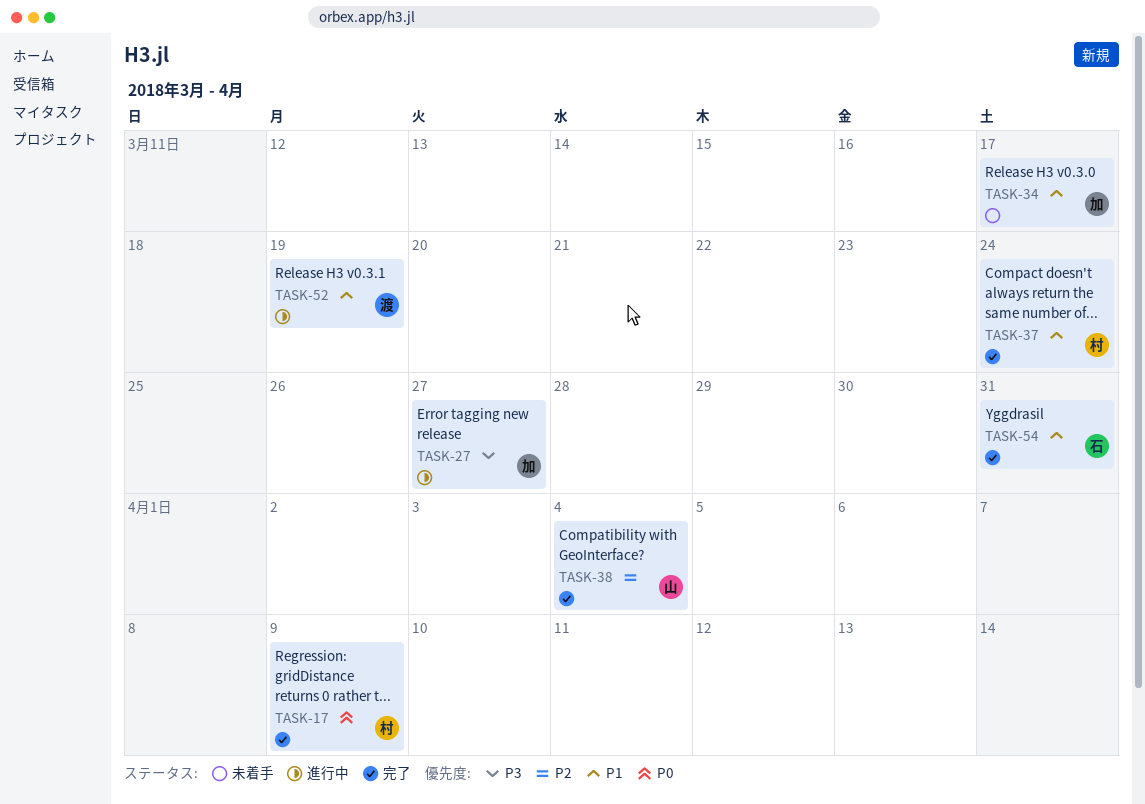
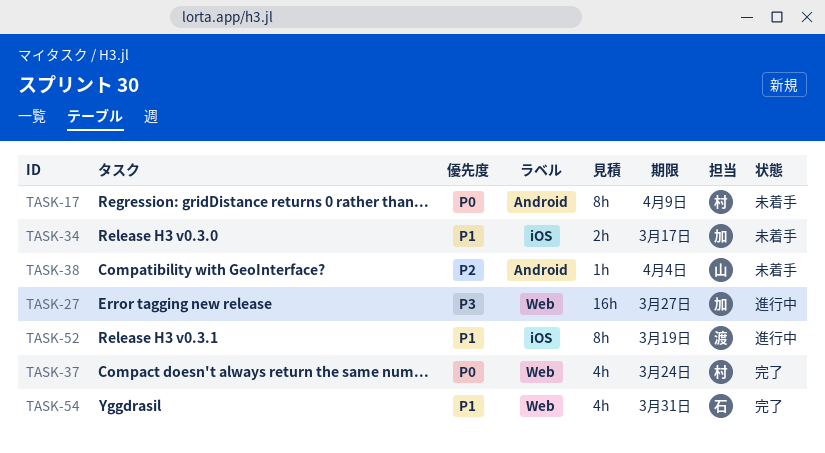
TASK-17, status: 完了 -> 未着手
TASK-37, priority: P1 -> P0
TASK-38, status: 完了 -> 未着手

